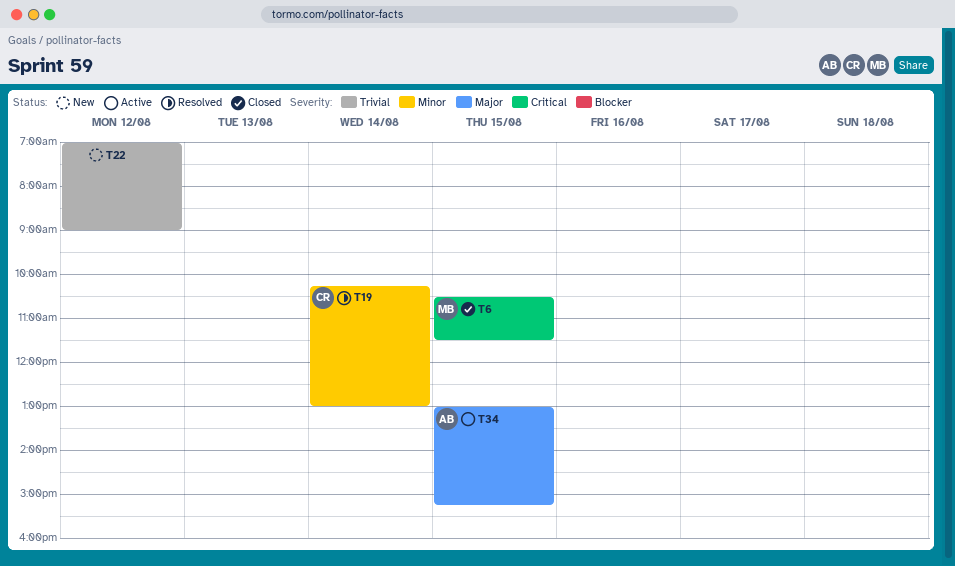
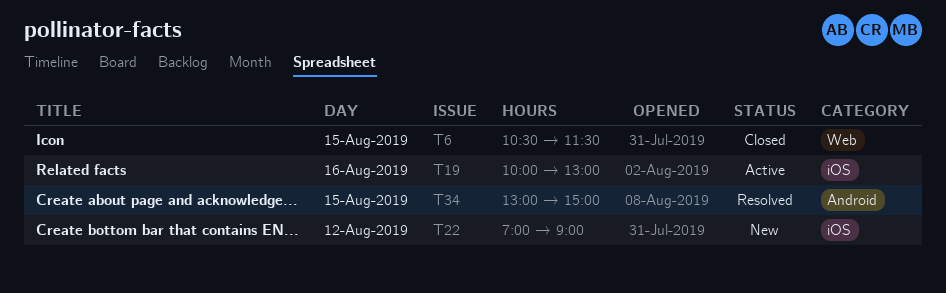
T19, status: Resolved -> Active
T19, day: Aug 14 -> Aug 16
T19, begins: 10:15 -> 10:00
T34, status: Active -> Resolved
T34, ends: 15:15 -> 15:00

